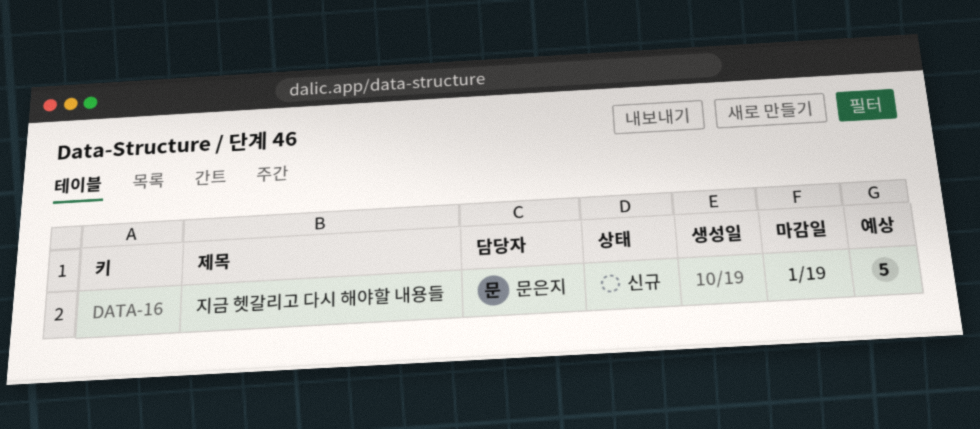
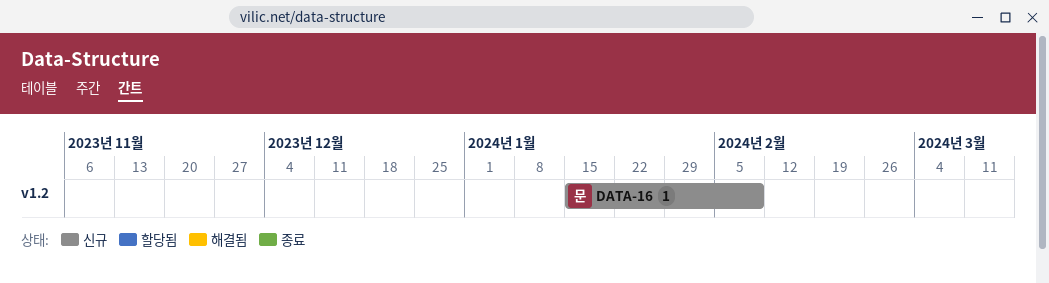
DATA-16, estimate: 5 -> 1
DATA-16, due: Jan 19 -> Feb 9

